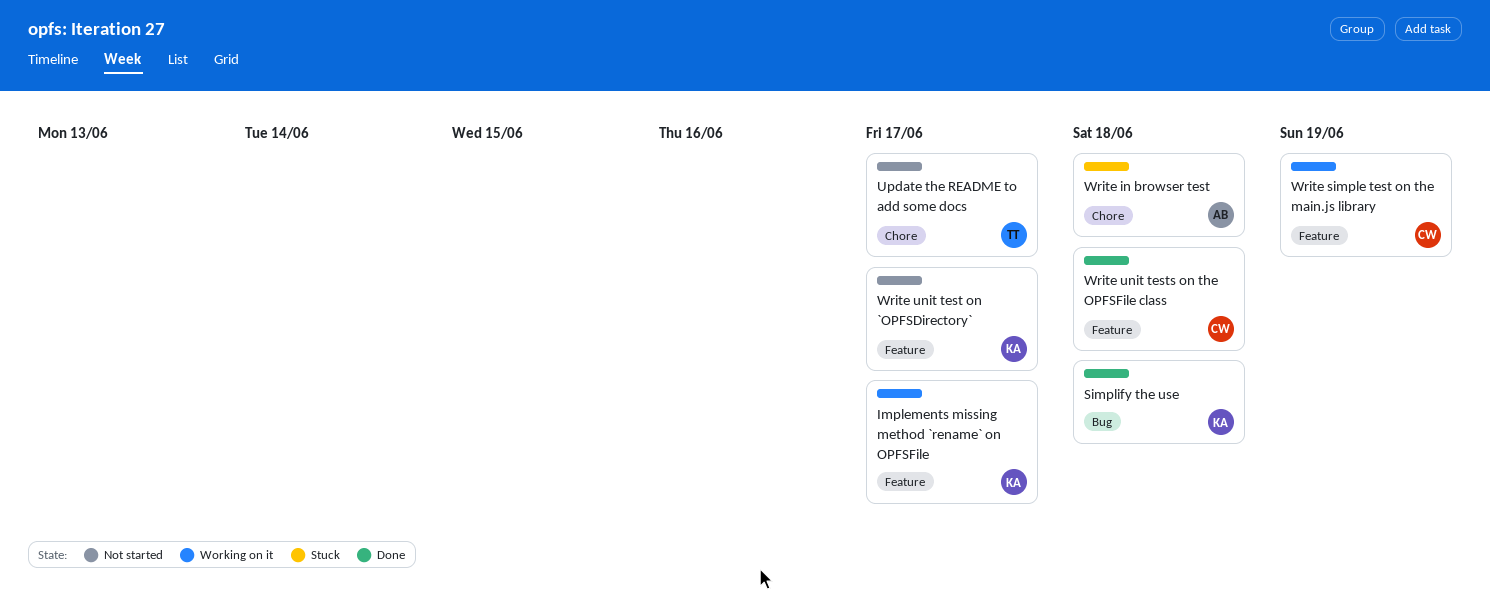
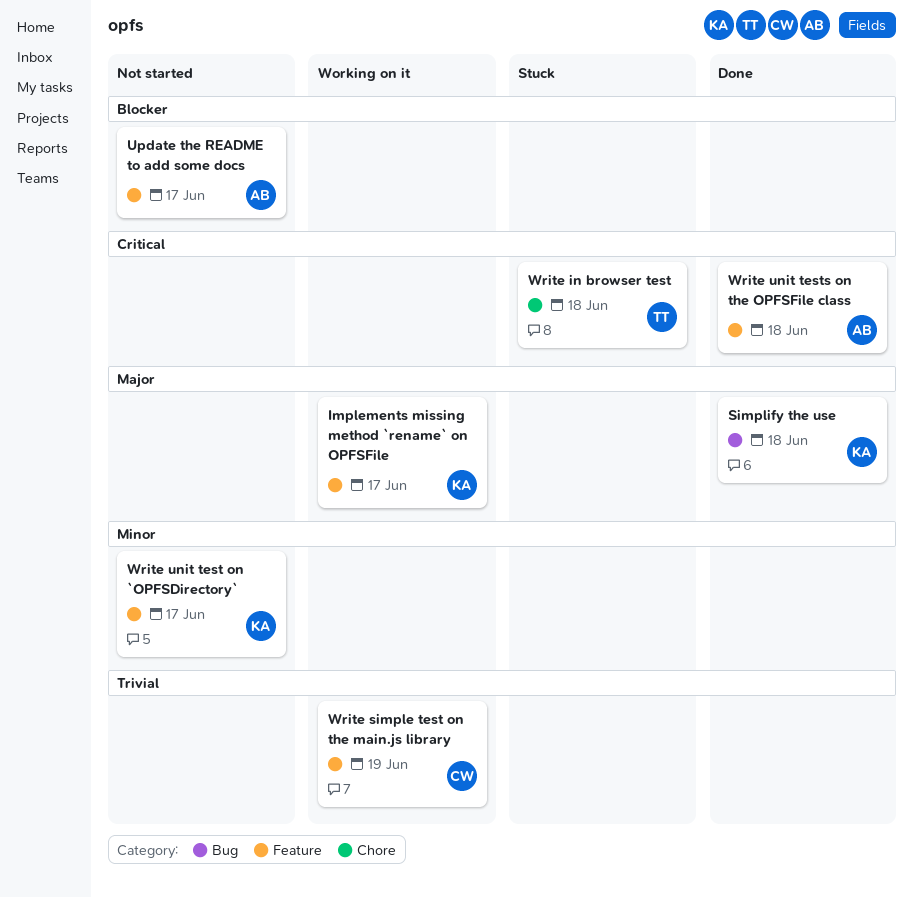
Update the README to add some docs, owner: TT -> AB
Update the README to add some docs, label: Chore -> Feature
Write in browser test, owner: AB -> TT
Write unit tests on the OPFSFile class, owner: CW -> AB

